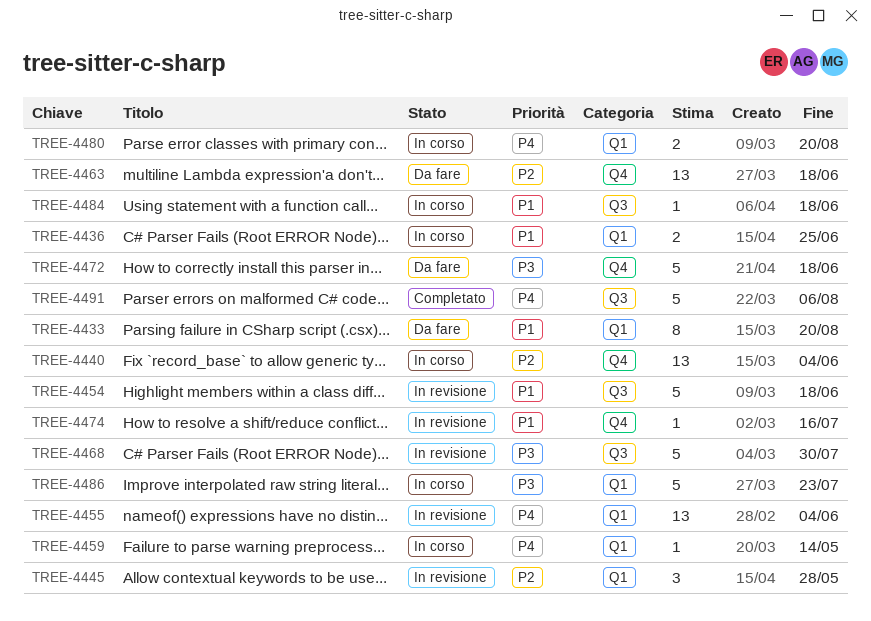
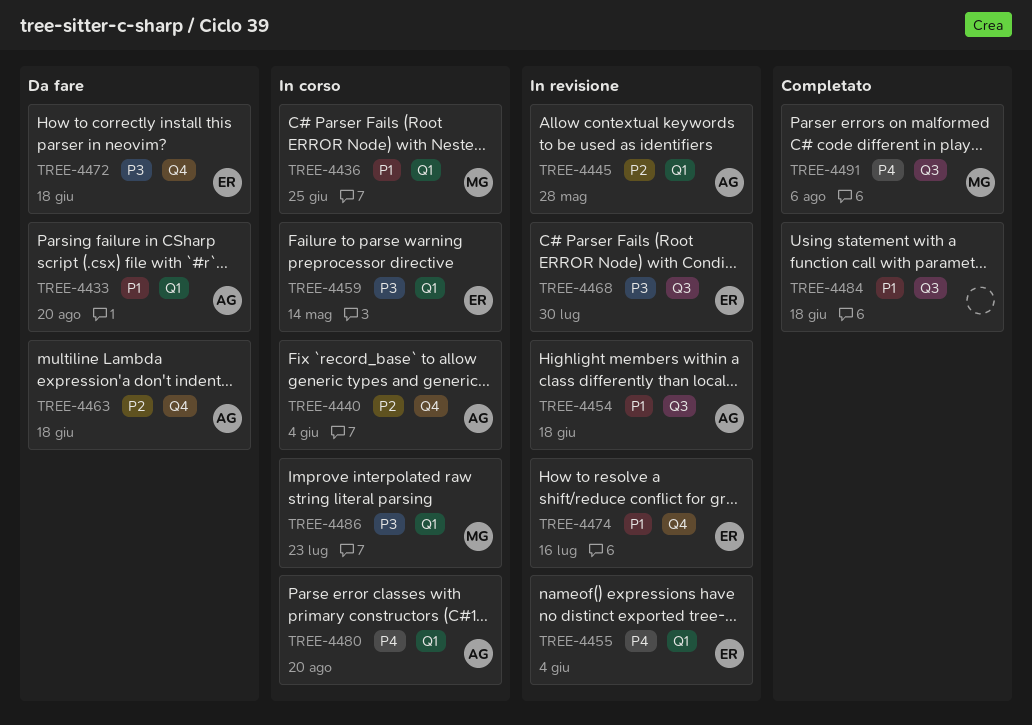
TREE-4459, priority: P4 -> P3
TREE-4484, status: In corso -> Completato

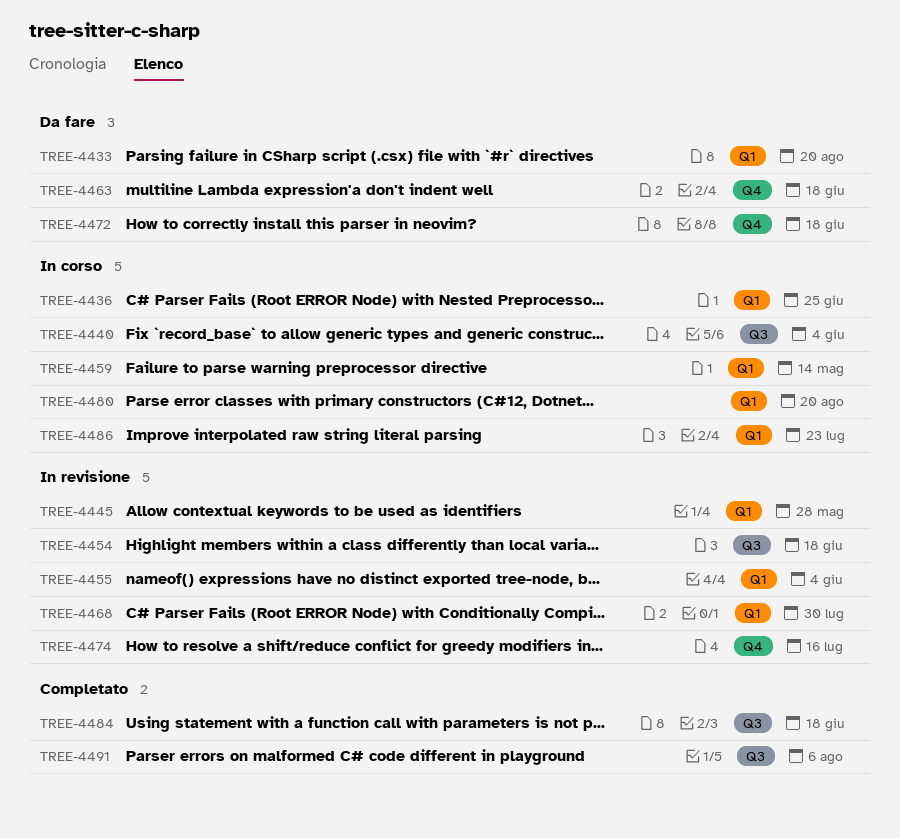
TREE-4440, label: Q4 -> Q3
TREE-4468, label: Q3 -> Q1

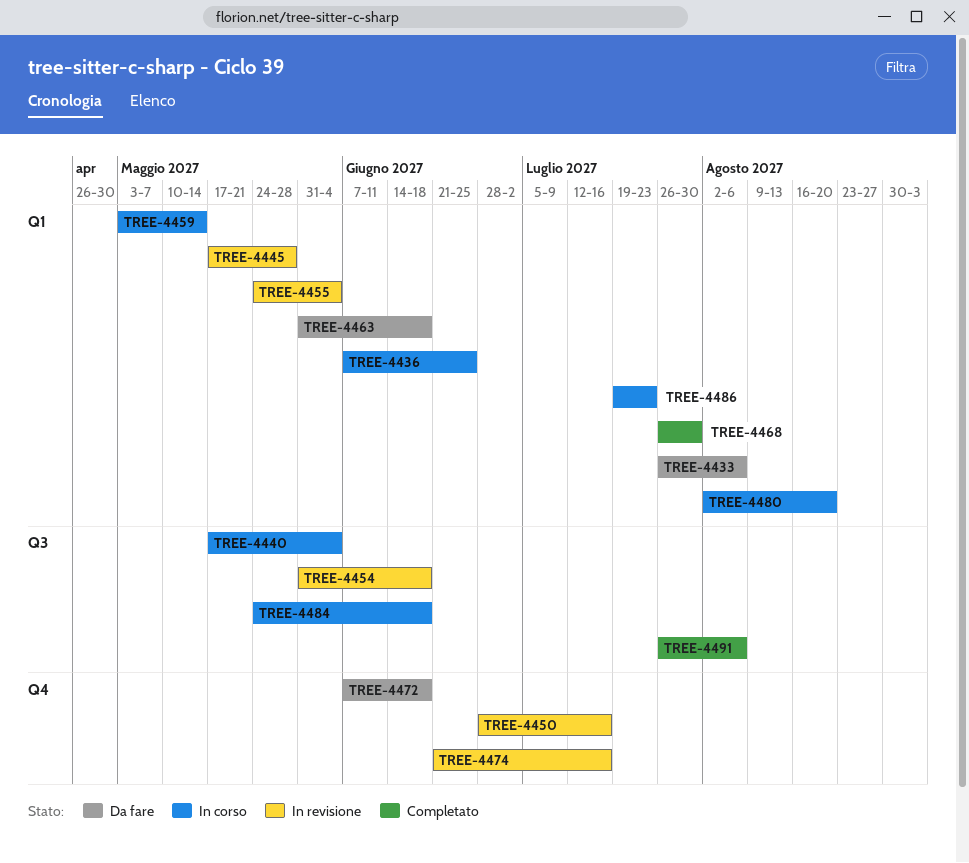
TREE-4433, due: Aug 20 -> Aug 6
TREE-4450: none -> present
TREE-4463, label: Q4 -> Q1
TREE-4468, status: In revisione -> Completato
TREE-4484, status: Completato -> In corso

